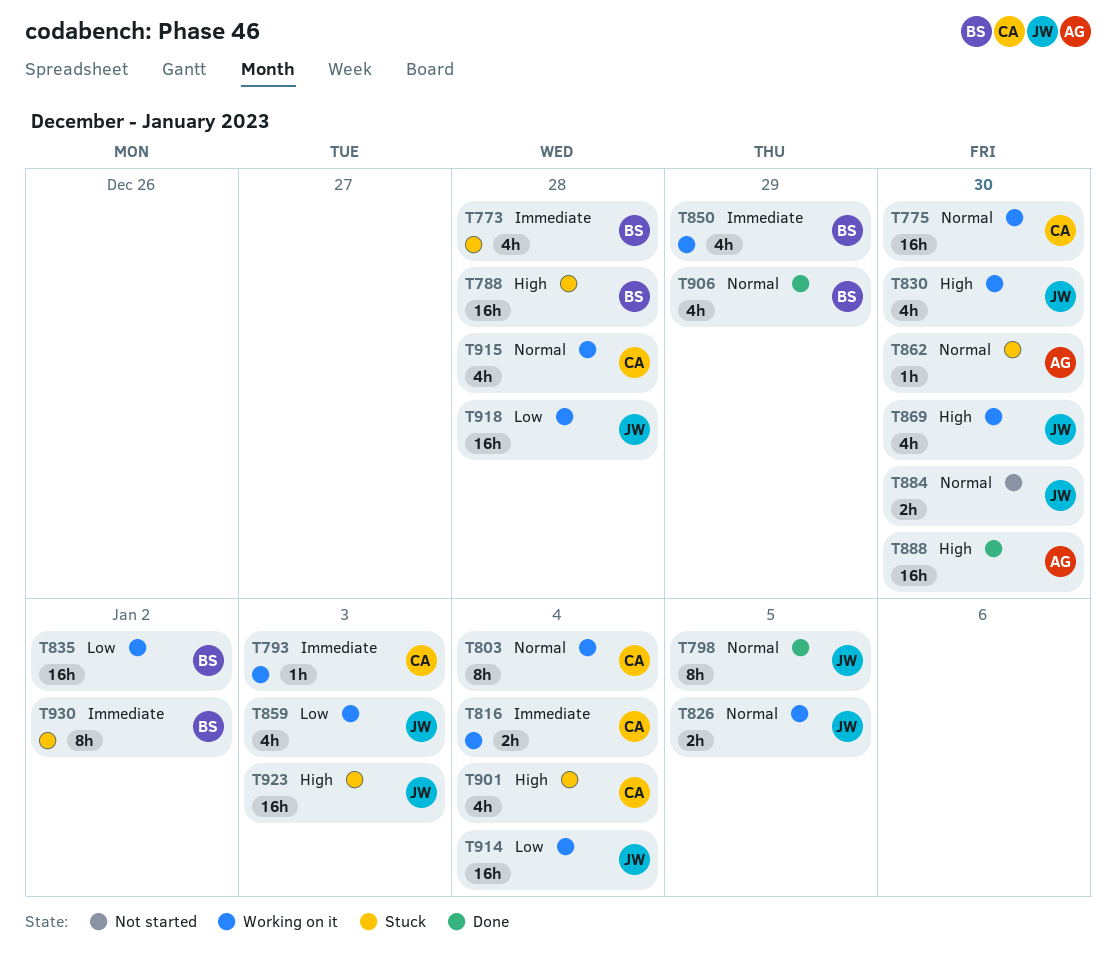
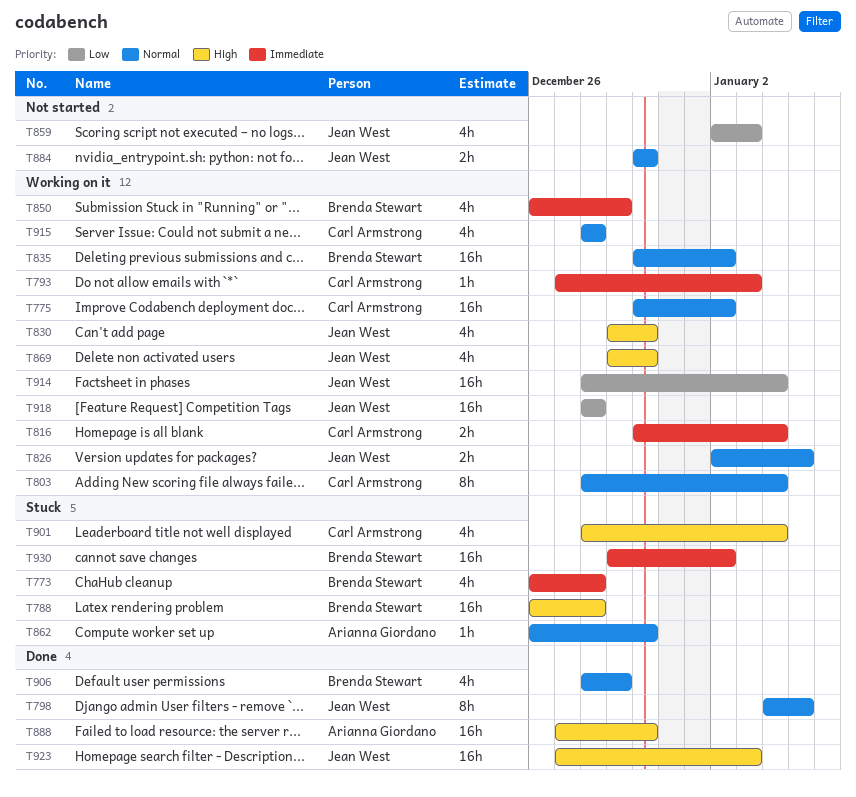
T775, due: Dec 30 -> Jan 2
T835, priority: Low -> Normal
T859, status: Working on it -> Not started
T923, status: Stuck -> Done
T930, estimate: 8h -> 16h

